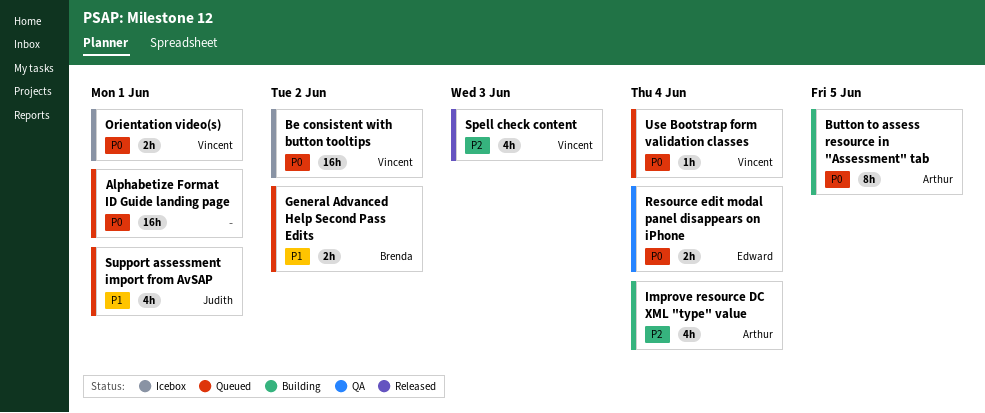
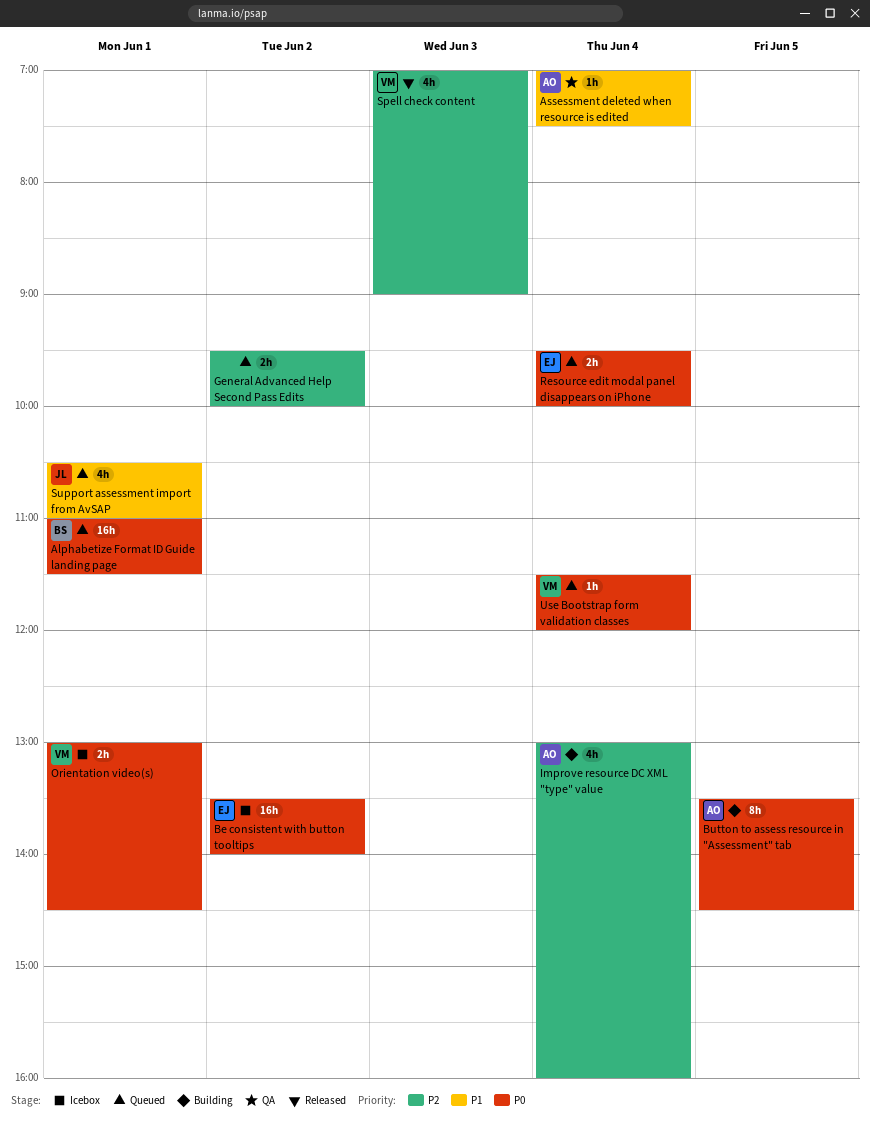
Alphabetize Format ID Guide landing page, owner: none -> Brenda
Assessment deleted when resource is edited: none -> present
Be consistent with button tooltips, owner: Vincent -> Edward
General Advanced Help Second Pass Edits, owner: Brenda -> none
General Advanced Help Second Pass Edits, priority: P1 -> P2
Resource edit modal panel disappears on iPhone, status: QA -> Queued

